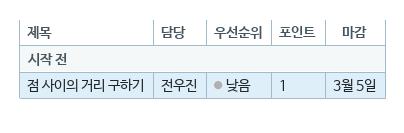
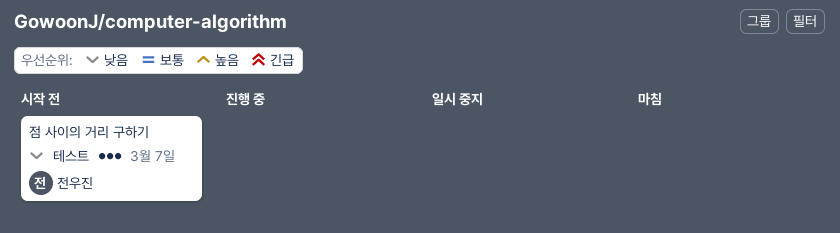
점 사이의 거리 구하기, estimate: 1 -> 3
점 사이의 거리 구하기, due: Mar 5 -> Mar 7

